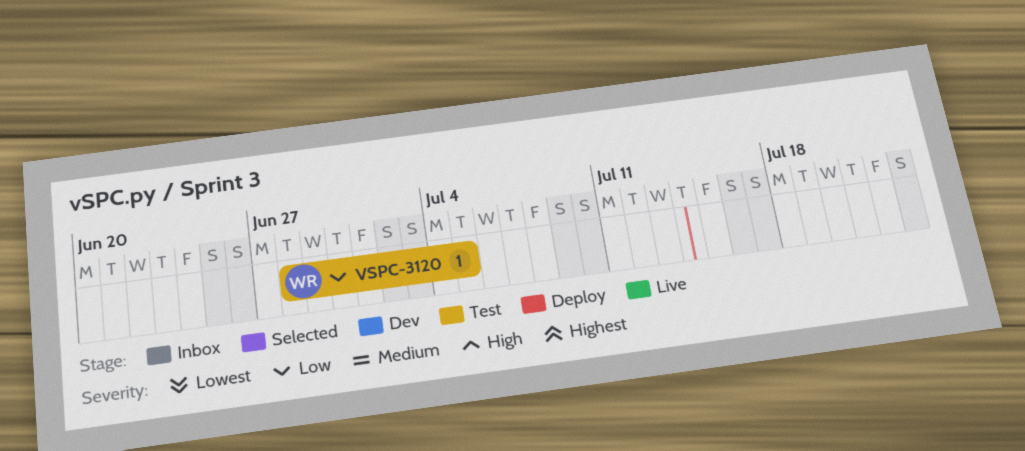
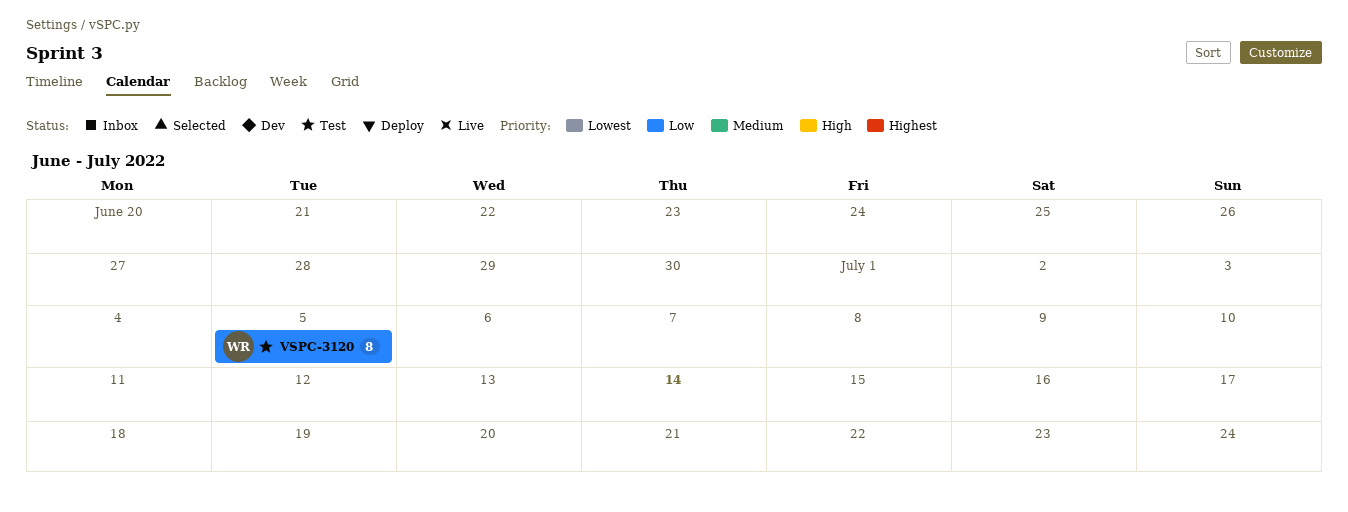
VSPC-3120, estimate: 1 -> 8
VSPC-3120, start: Jun 28 -> Jul 5

